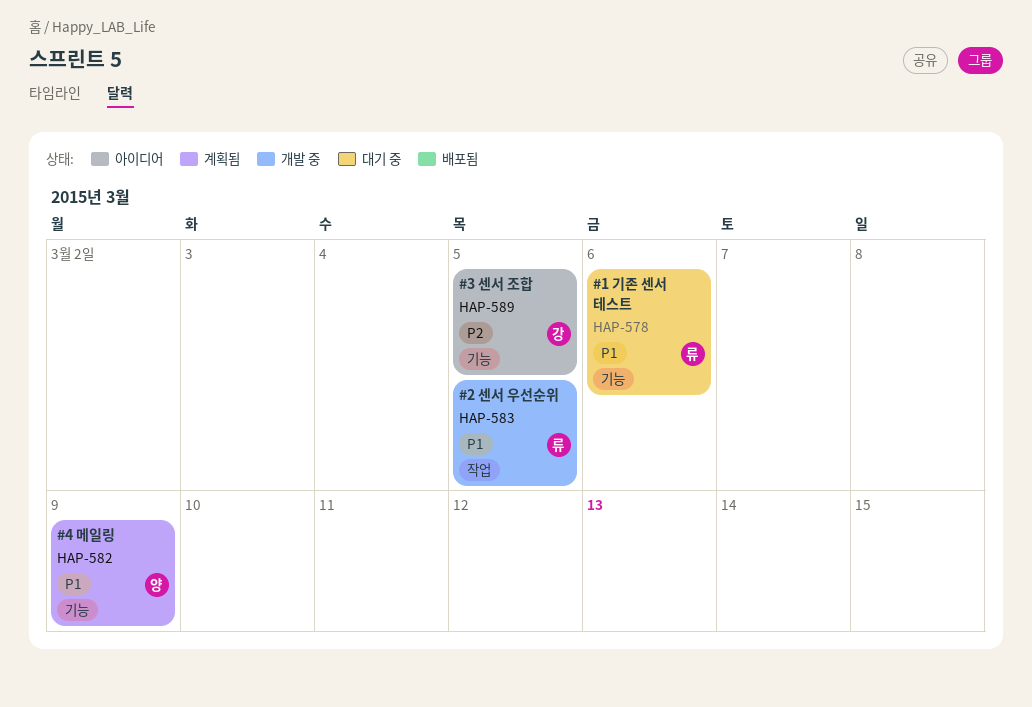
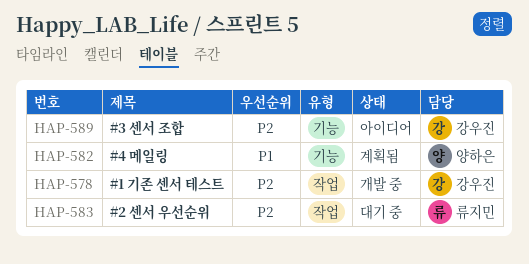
HAP-578, status: 대기 중 -> 개발 중
HAP-578, owner: 류지민 -> 강우진
HAP-578, priority: P1 -> P2
HAP-578, label: 기능 -> 작업
HAP-583, status: 개발 중 -> 대기 중
HAP-583, priority: P1 -> P2

